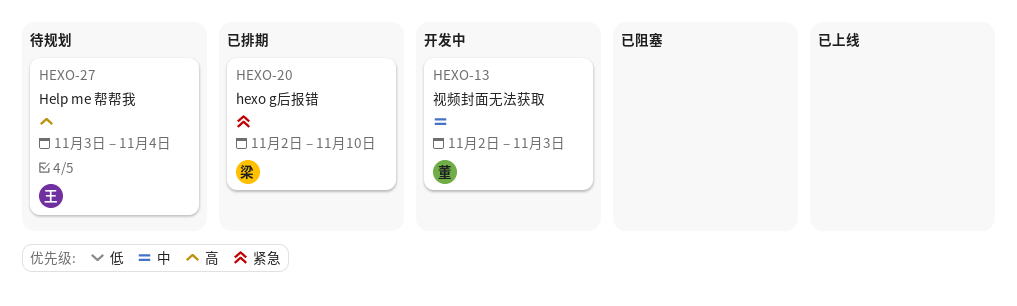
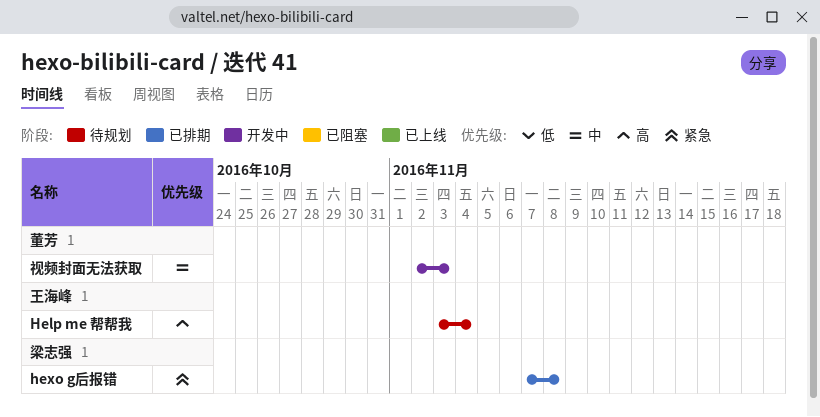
hexo g后报错, start: Nov 2 -> Nov 7
hexo g后报错, due: Nov 10 -> Nov 8

